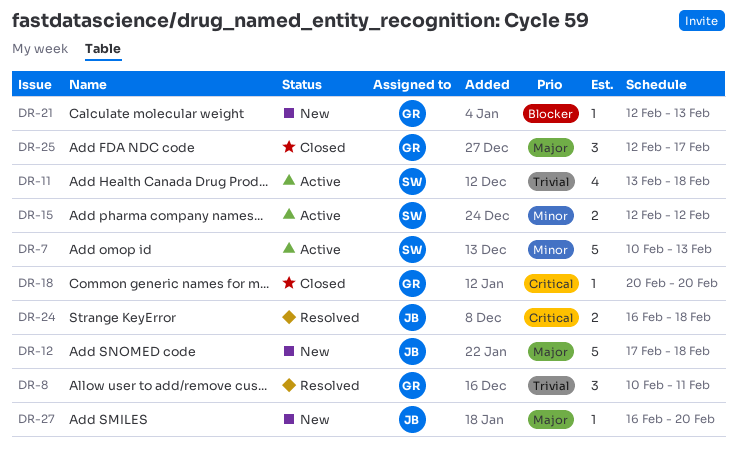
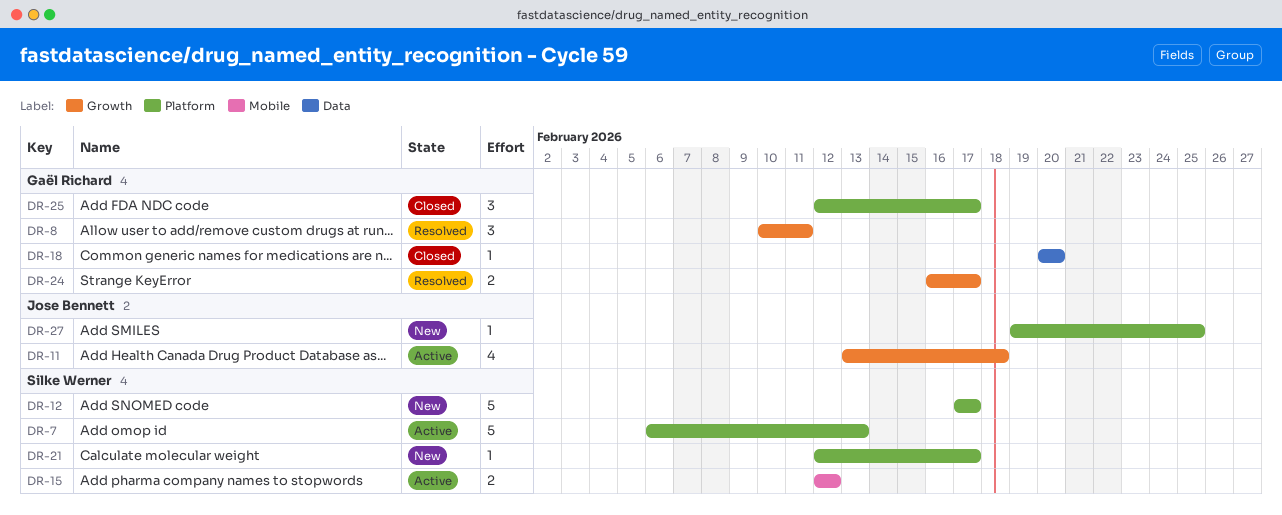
DR-7, start: Feb 10 -> Feb 6
DR-11, owner: Silke Werner -> Jose Bennett
DR-12, owner: Jose Bennett -> Silke Werner
DR-12, due: Feb 18 -> Feb 17
DR-21, owner: Gaël Richard -> Silke Werner
DR-21, due: Feb 13 -> Feb 17
DR-24, owner: Jose Bennett -> Gaël Richard
DR-24, due: Feb 18 -> Feb 17
DR-27, start: Feb 16 -> Feb 19
DR-27, due: Feb 20 -> Feb 25

